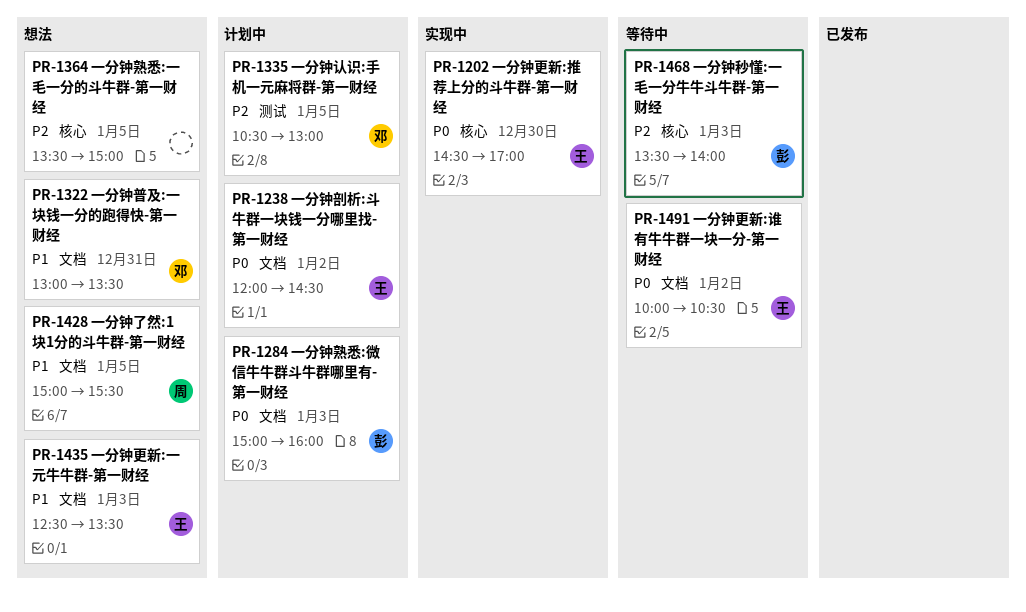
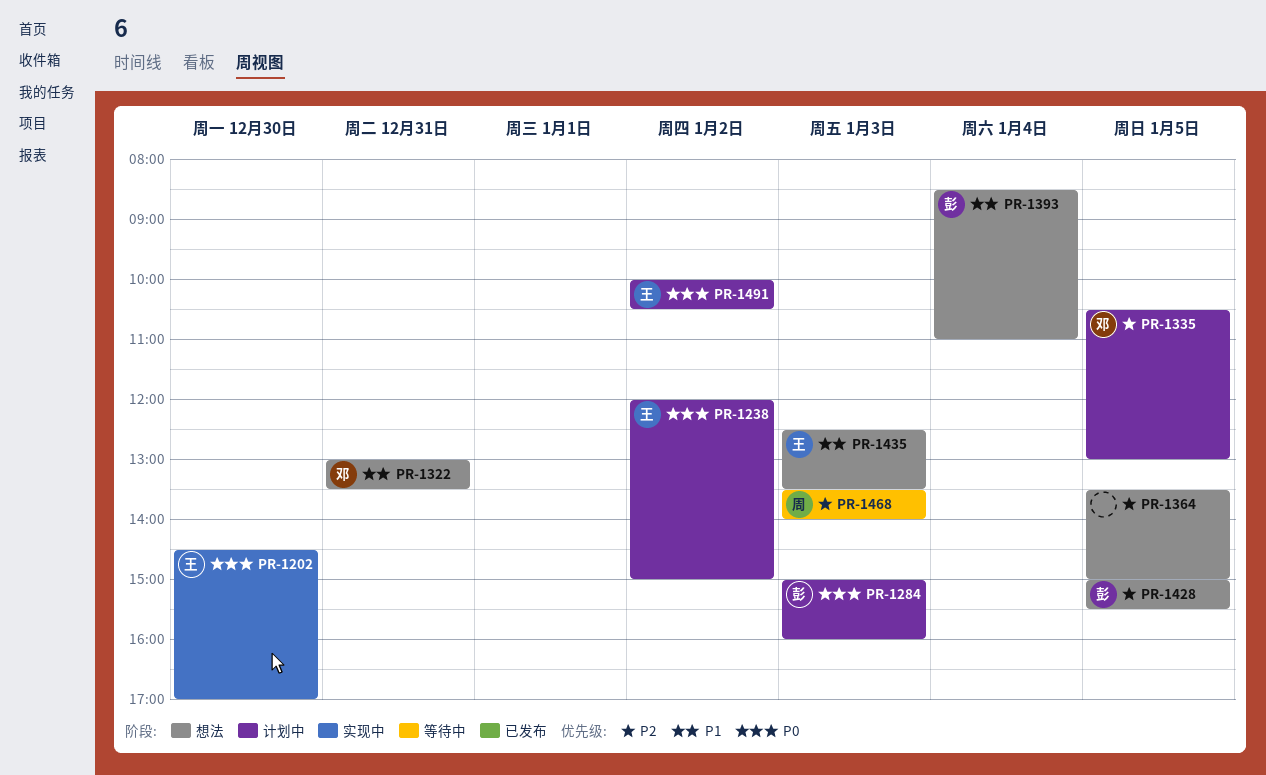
PR-1238, ends: 14:30 -> 15:00
PR-1393: none -> present
PR-1428, owner: 周 -> 彭
PR-1428, priority: P1 -> P2
PR-1468, owner: 彭 -> 周
PR-1491, status: 等待中 -> 计划中

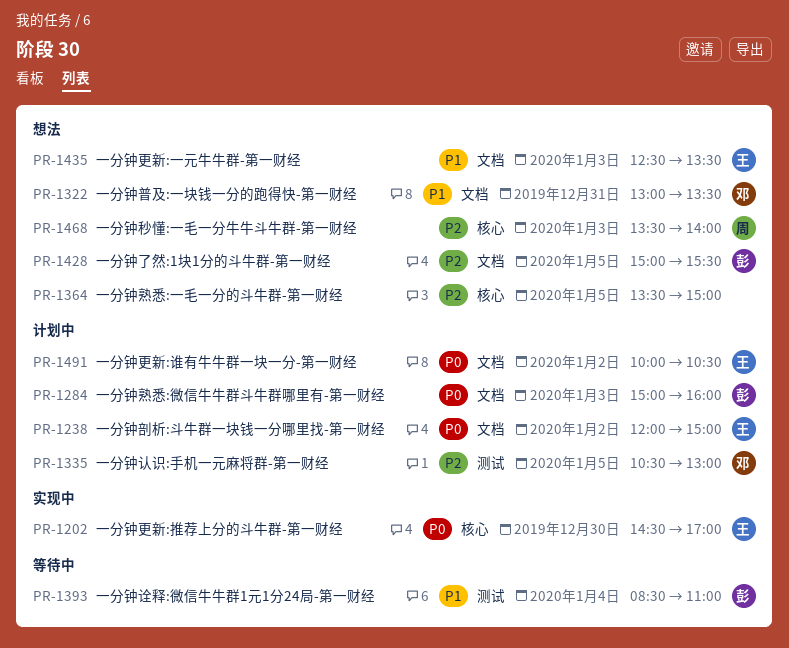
PR-1393, status: 想法 -> 等待中
PR-1468, status: 等待中 -> 想法

